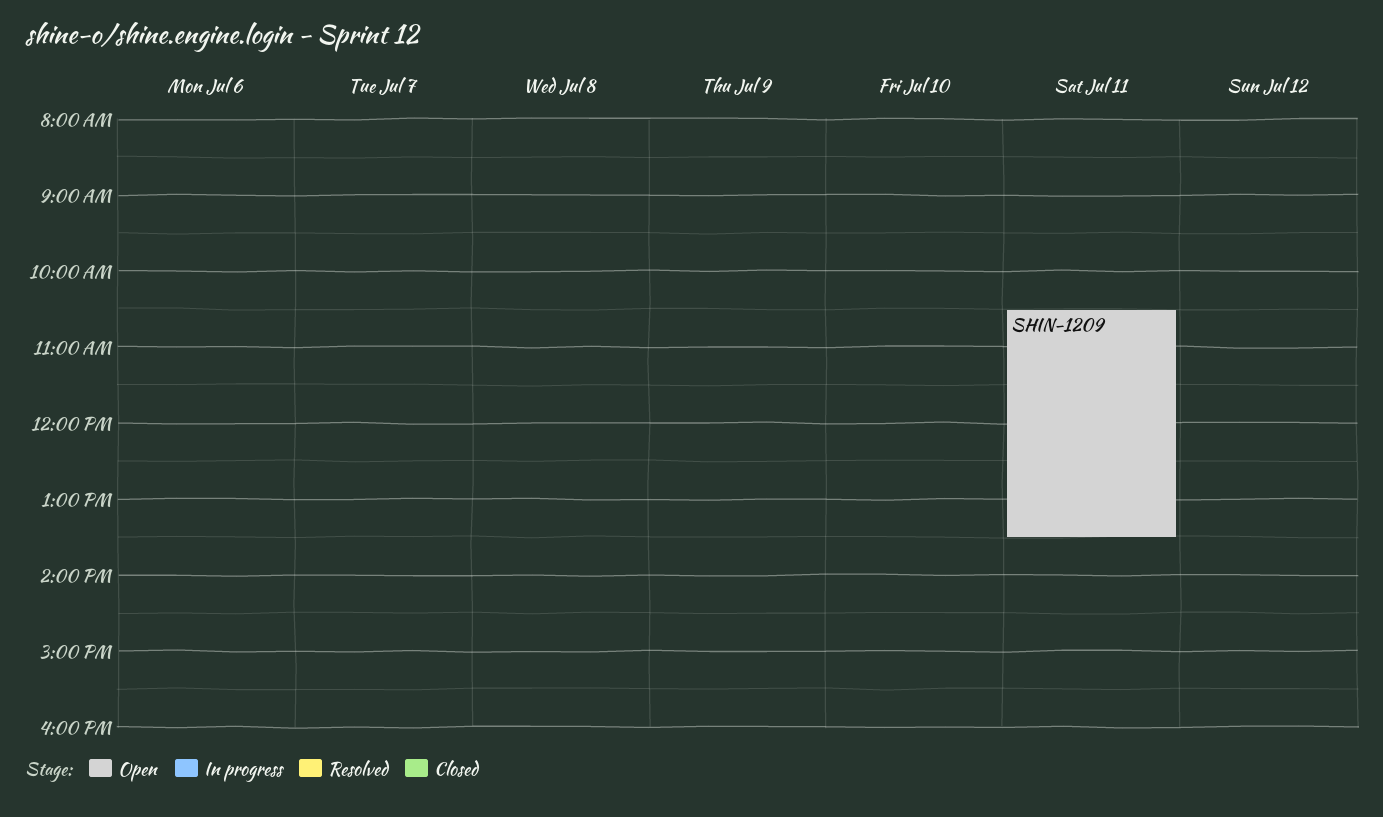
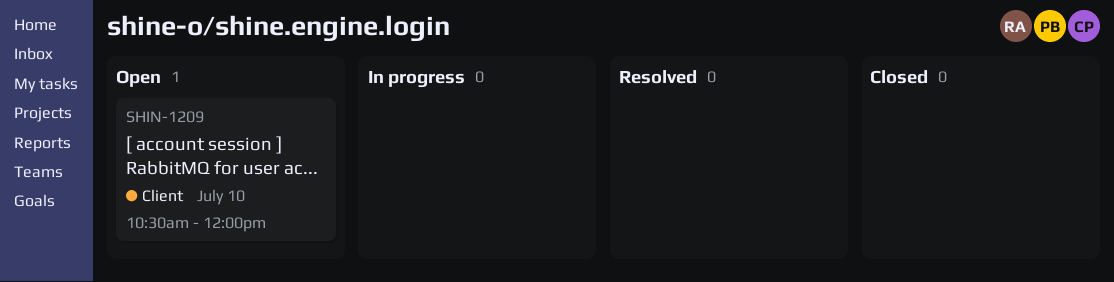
SHIN-1209, day: Jul 11 -> Jul 10
SHIN-1209, ends: 13:30 -> 12:00

